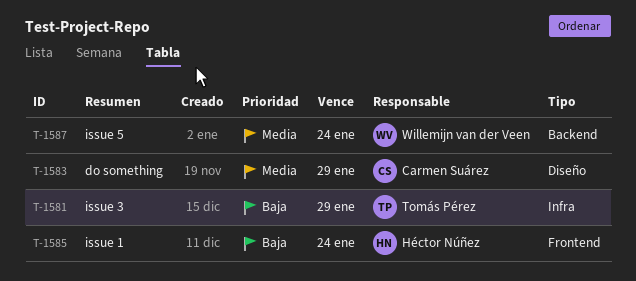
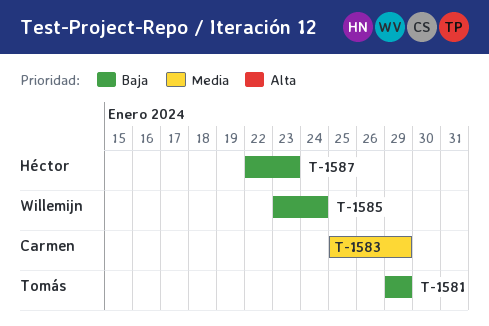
T-1585, owner: Héctor Núñez -> Willemijn van der Veen
T-1587, owner: Willemijn van der Veen -> Héctor Núñez
T-1587, priority: Media -> Baja
T-1587, due: Jan 24 -> Jan 23

